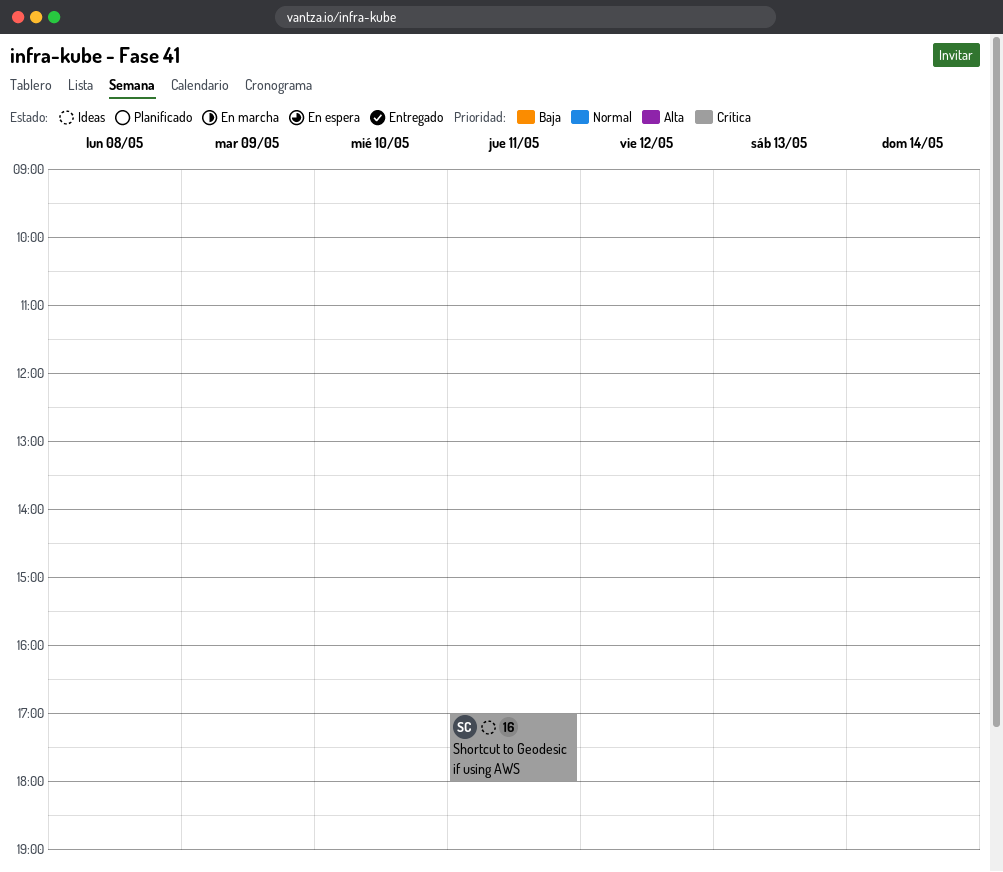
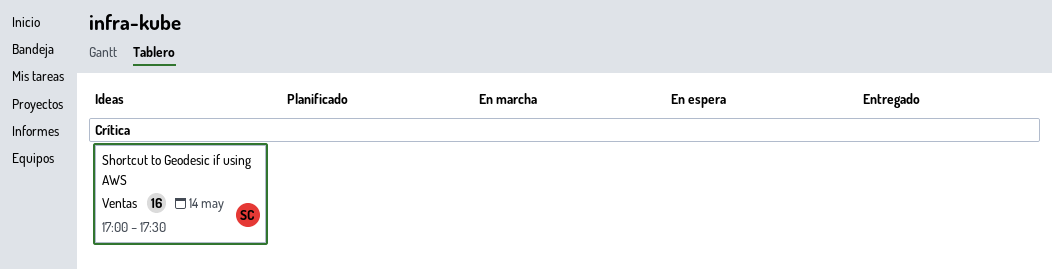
Shortcut to Geodesic if using AWS, day: May 11 -> May 14
Shortcut to Geodesic if using AWS, ends: 18:00 -> 17:30

